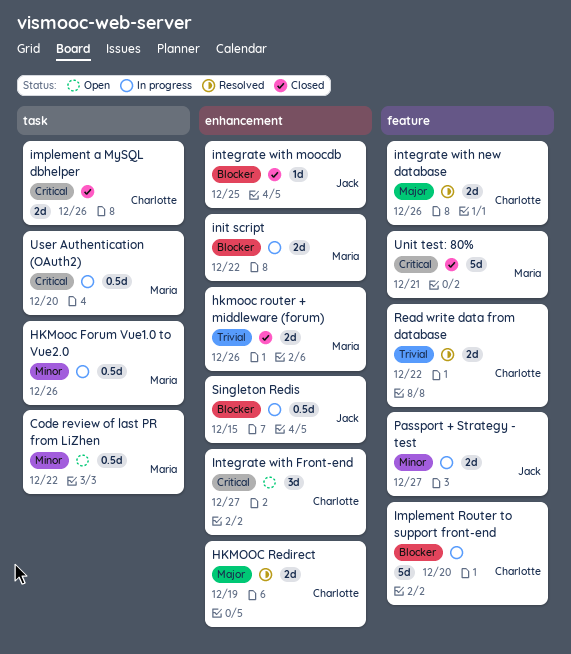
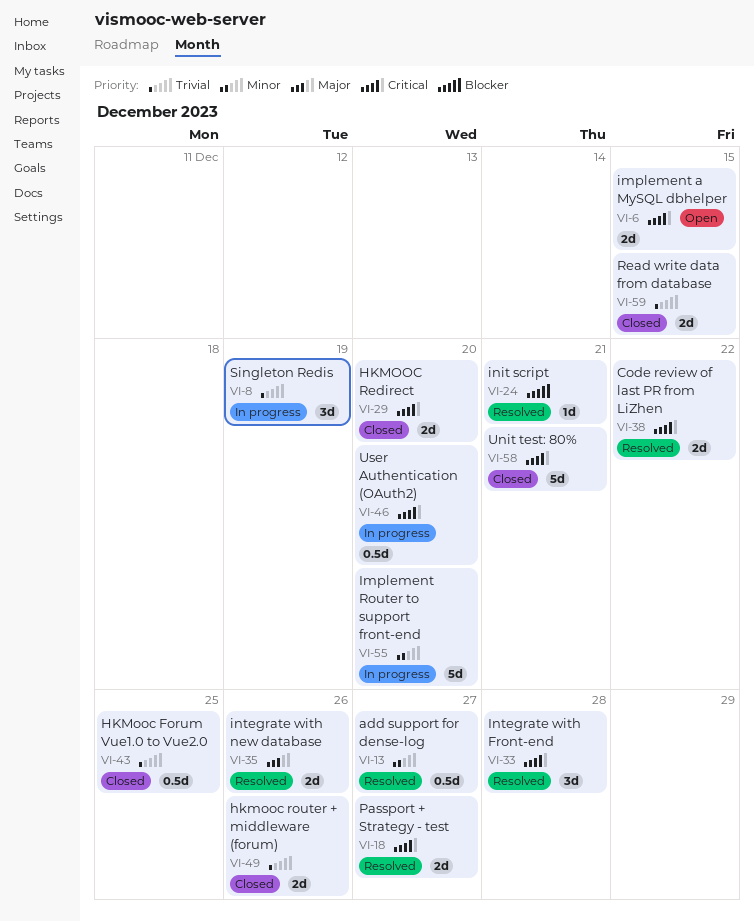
add support for dense-log: none -> present
Code review of last PR from LiZhen, status: Open -> Resolved
Code review of last PR from LiZhen, priority: Minor -> Critical
Code review of last PR from LiZhen, estimate: 0.5d -> 2d
HKMooc Forum Vue1.0 to Vue2.0, status: In progress -> Closed
HKMooc Forum Vue1.0 to Vue2.0, priority: Minor -> Trivial
HKMooc Forum Vue1.0 to Vue2.0, due: Dec 26 -> Dec 25
HKMOOC Redirect, status: Resolved -> Closed
HKMOOC Redirect, priority: Major -> Critical
HKMOOC Redirect, due: Dec 19 -> Dec 20
implement a MySQL dbhelper, status: Closed -> Open
implement a MySQL dbhelper, due: Dec 26 -> Dec 15
Implement Router to support front-end, priority: Blocker -> Minor
init script, status: In progress -> Resolved
init script, estimate: 2d -> 1d
init script, due: Dec 22 -> Dec 21
Integrate with Front-end, status: Open -> Resolved
Integrate with Front-end, due: Dec 27 -> Dec 28
integrate with moocdb: present -> none
Passport + Strategy - test, status: In progress -> Resolved
Passport + Strategy - test, priority: Minor -> Critical
Read write data from database, status: Resolved -> Closed
Read write data from database, due: Dec 22 -> Dec 15
Singleton Redis, priority: Blocker -> Trivial
Singleton Redis, estimate: 0.5d -> 3d
Singleton Redis, due: Dec 15 -> Dec 19

